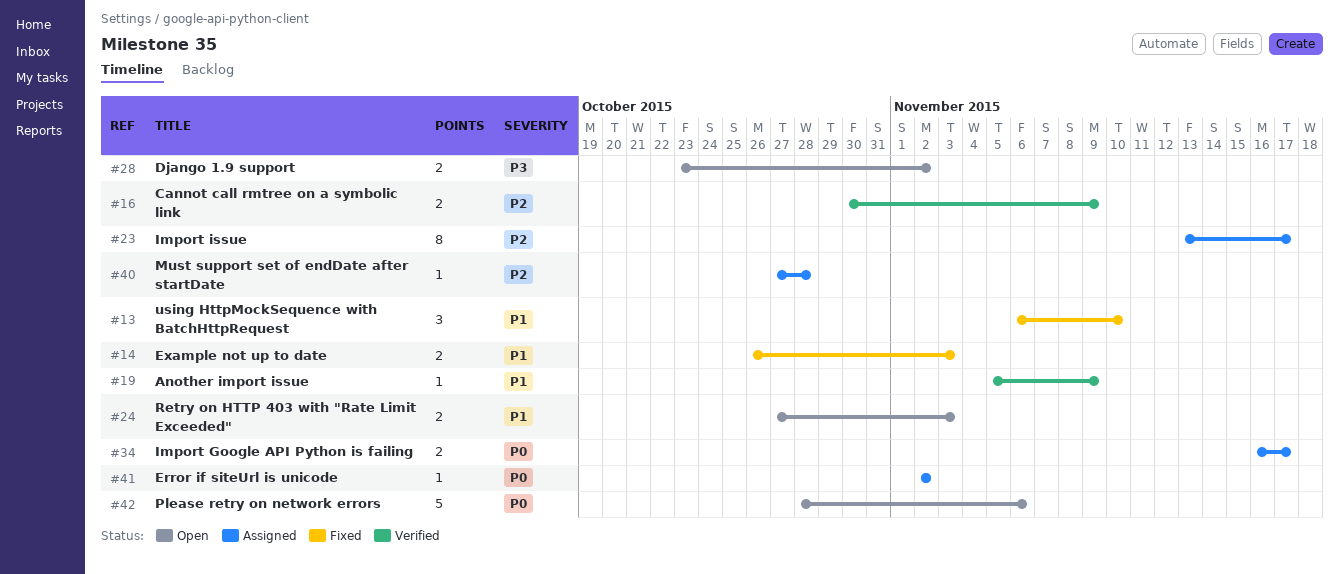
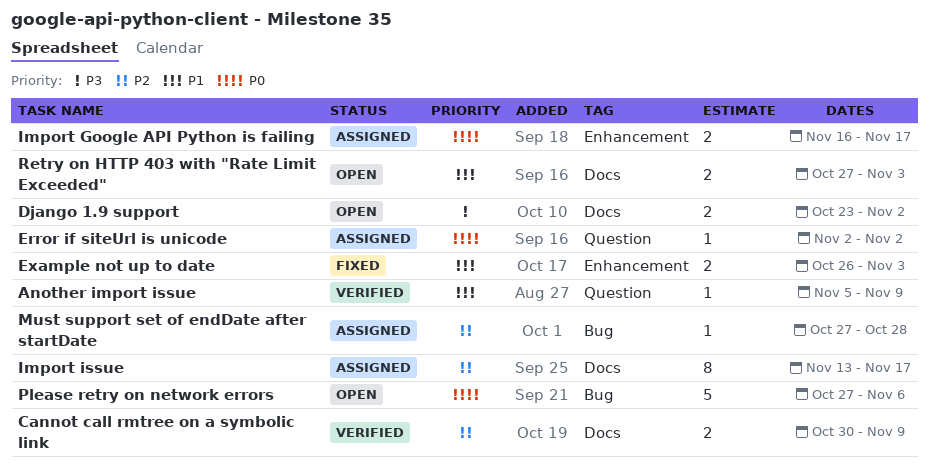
Please retry on network errors, start: Oct 28 -> Oct 27
using HttpMockSequence with BatchHttpRequest: present -> none

